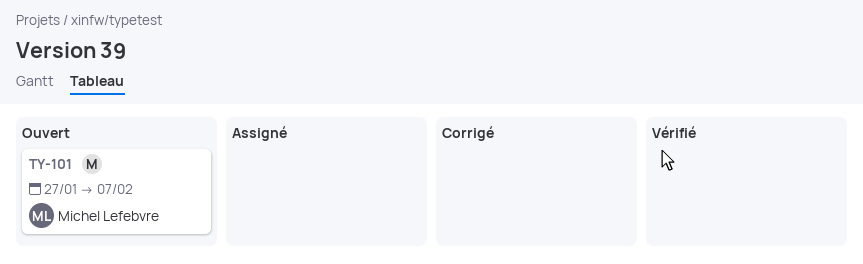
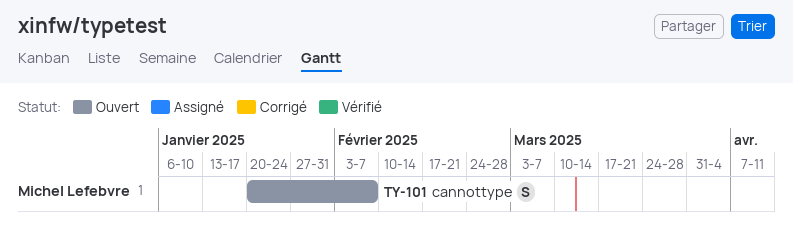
TY-101, estimate: M -> S
TY-101, start: Jan 27 -> Jan 20

